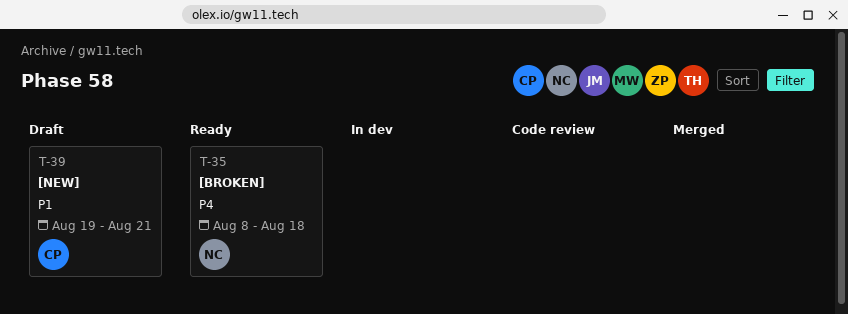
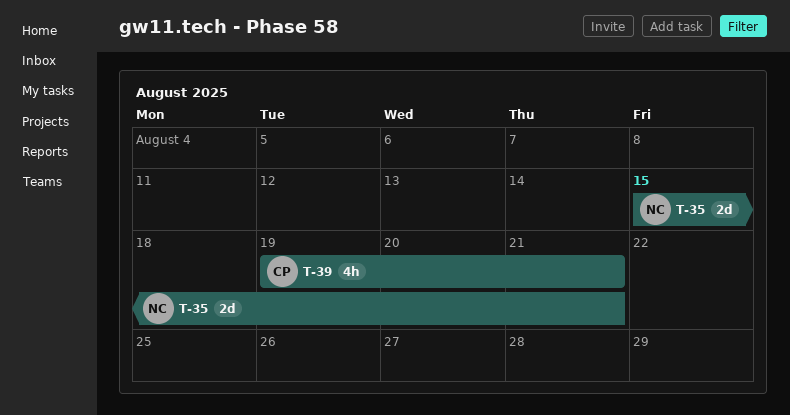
T-35, start: Aug 8 -> Aug 15
T-35, due: Aug 18 -> Aug 21

